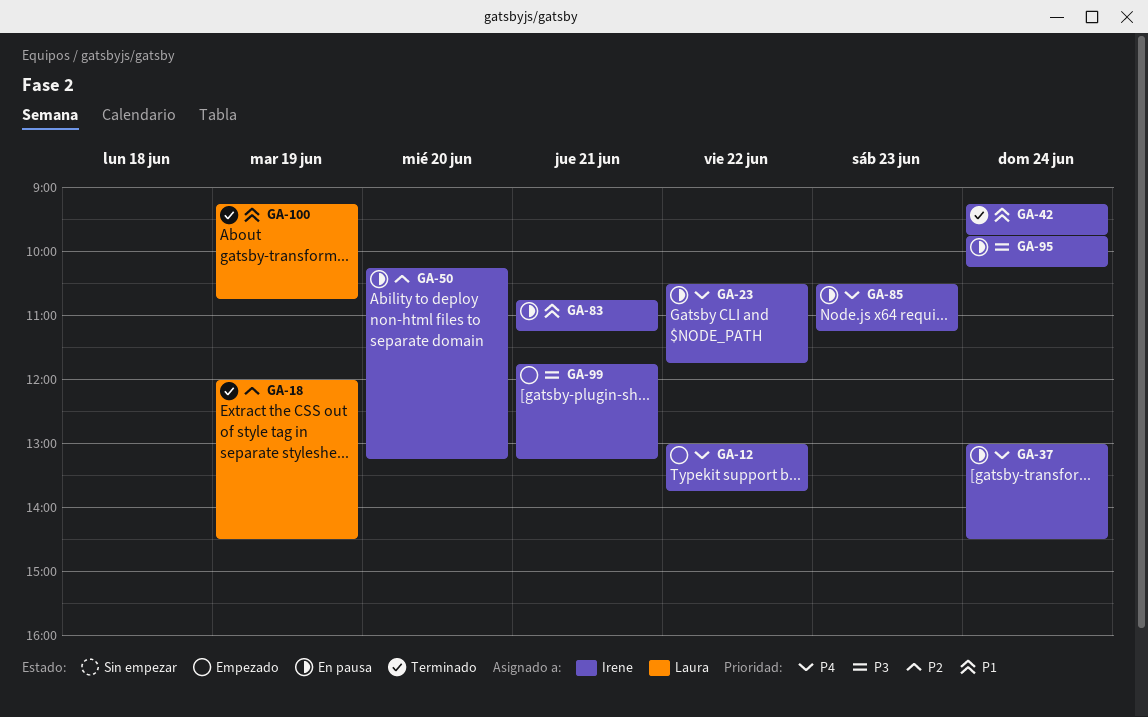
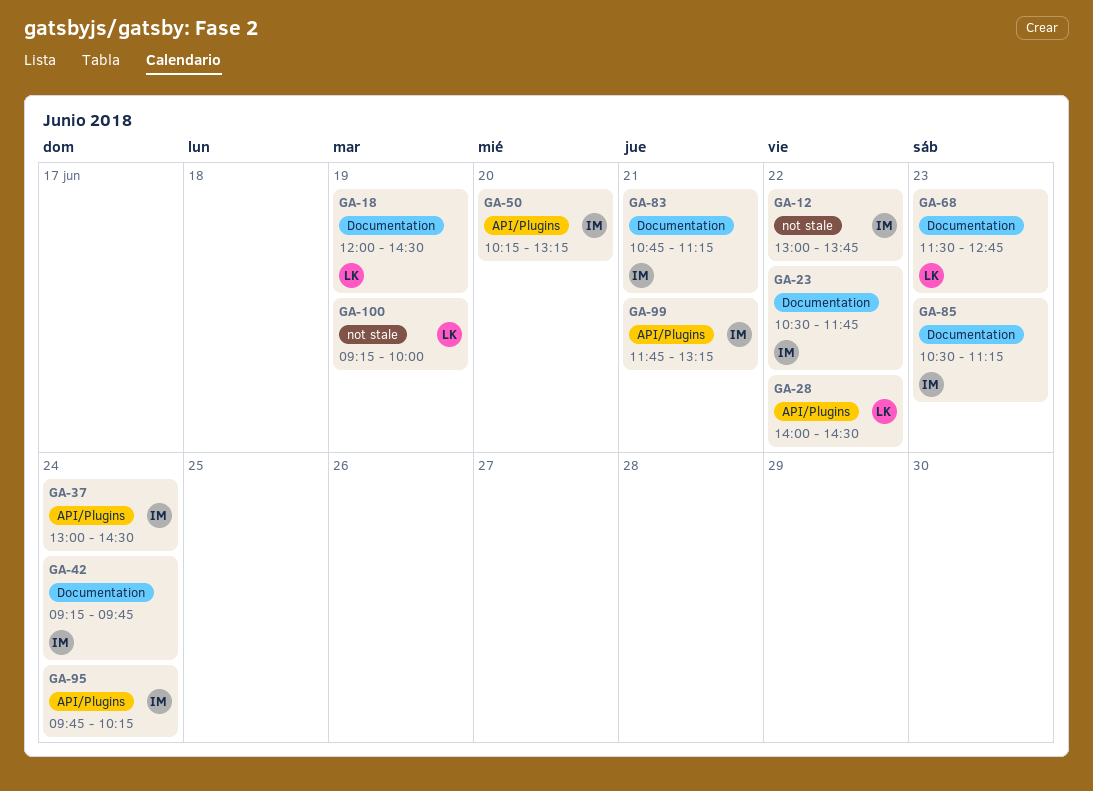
GA-28: none -> present
GA-68: none -> present
GA-100, ends: 10:45 -> 10:00

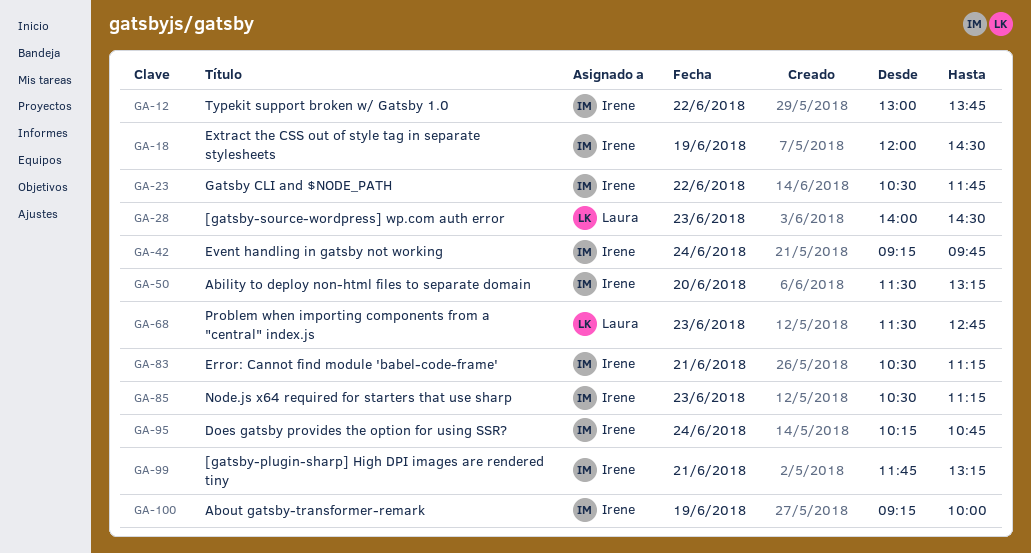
GA-18, owner: Laura -> Irene
GA-28, day: Jun 22 -> Jun 23
GA-37: present -> none
GA-50, begins: 10:15 -> 11:30
GA-83, begins: 10:45 -> 10:30
GA-95, begins: 09:45 -> 10:15
GA-95, ends: 10:15 -> 10:45
GA-100, owner: Laura -> Irene

